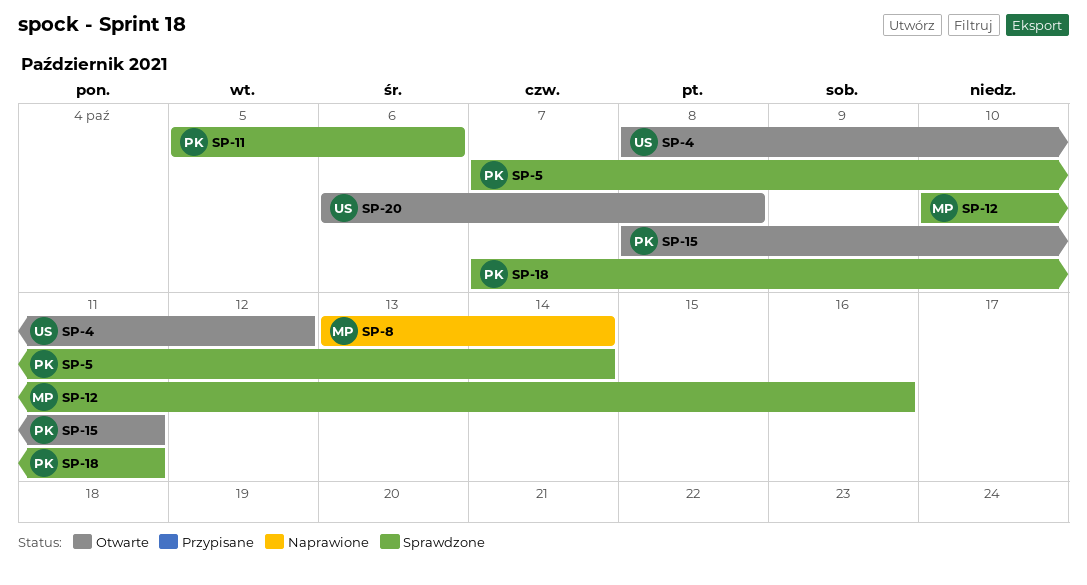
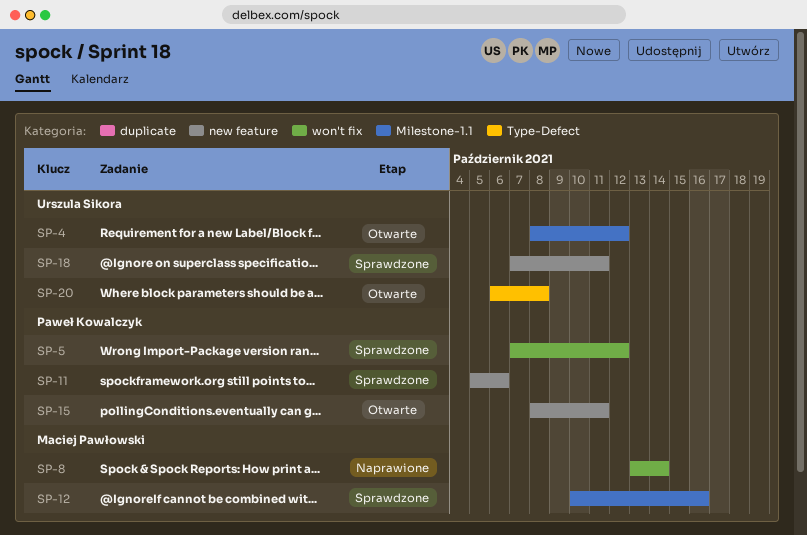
SP-5, due: Oct 14 -> Oct 12
SP-18, owner: Paweł Kowalczyk -> Urszula Sikora

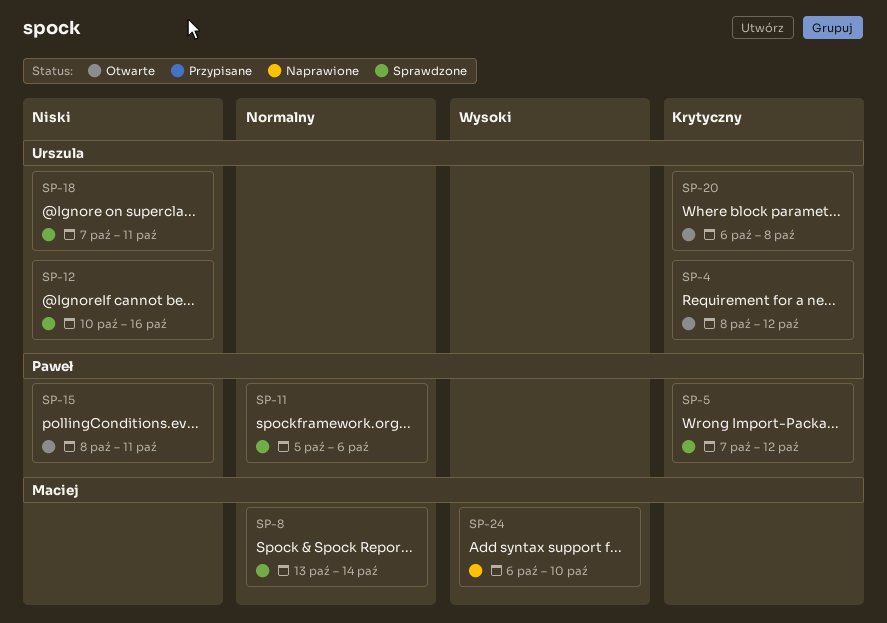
SP-8, status: Naprawione -> Sprawdzone
SP-12, owner: Maciej Pawłowski -> Urszula Sikora
SP-24: none -> present

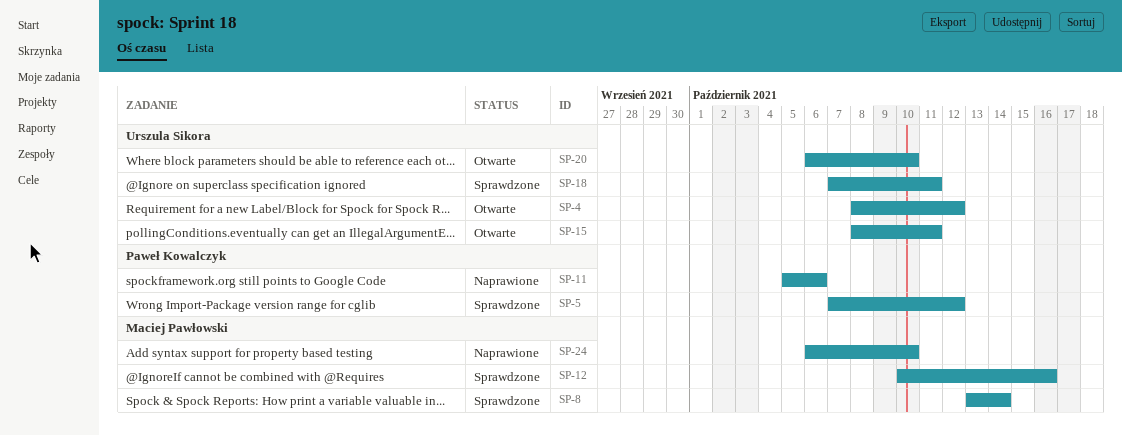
SP-11, status: Sprawdzone -> Naprawione
SP-12, owner: Urszula Sikora -> Maciej Pawłowski
SP-15, owner: Paweł Kowalczyk -> Urszula Sikora
SP-20, due: Oct 8 -> Oct 10

